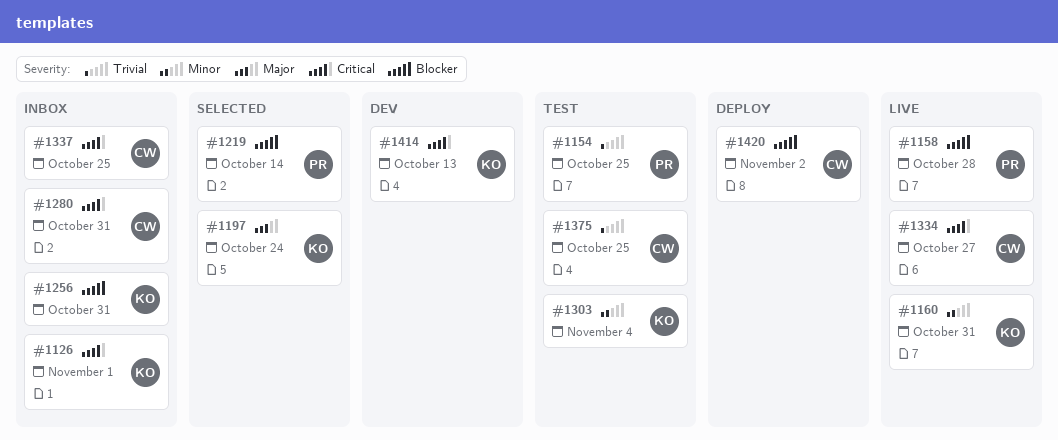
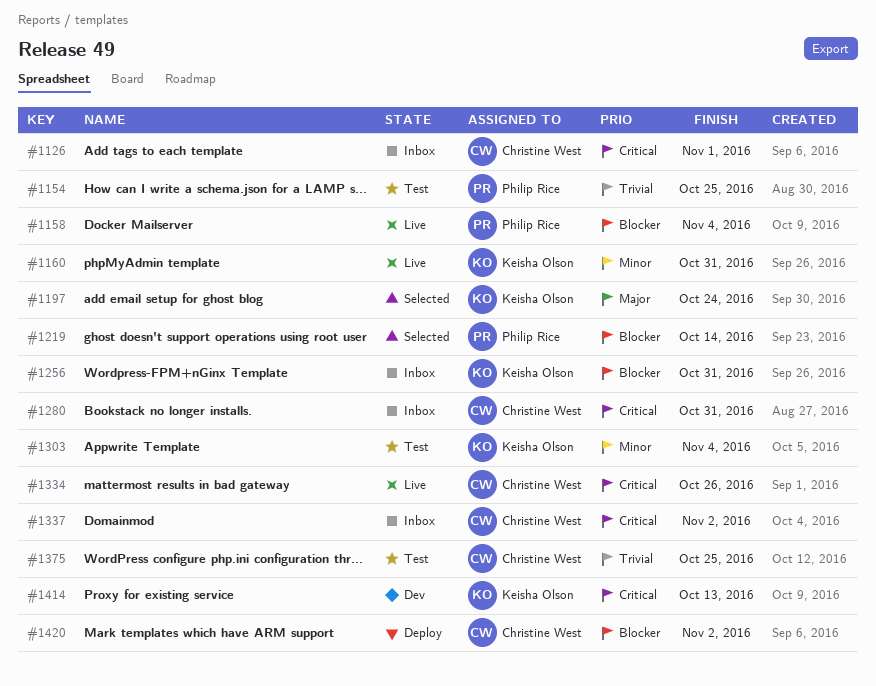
#1126, owner: Keisha Olson -> Christine West
#1158, due: Oct 28 -> Nov 4
#1334, due: Oct 27 -> Oct 26
#1337, due: Oct 25 -> Nov 2

